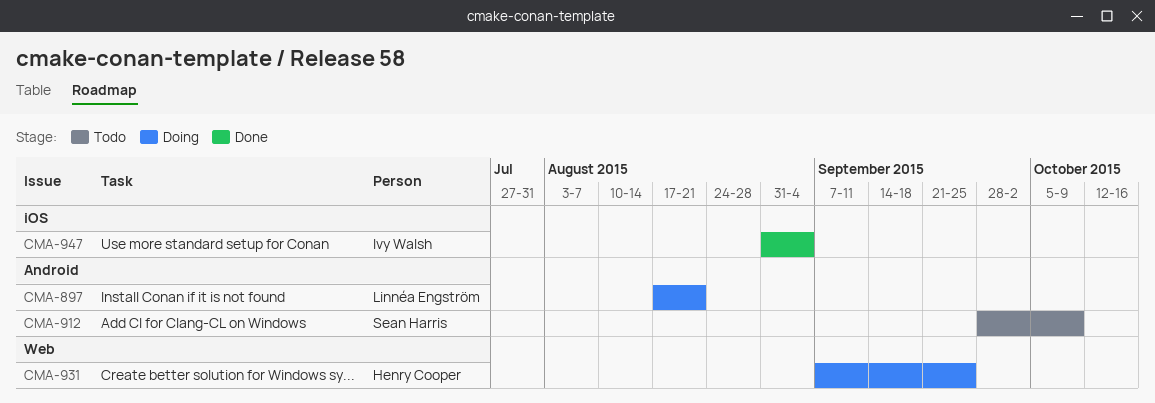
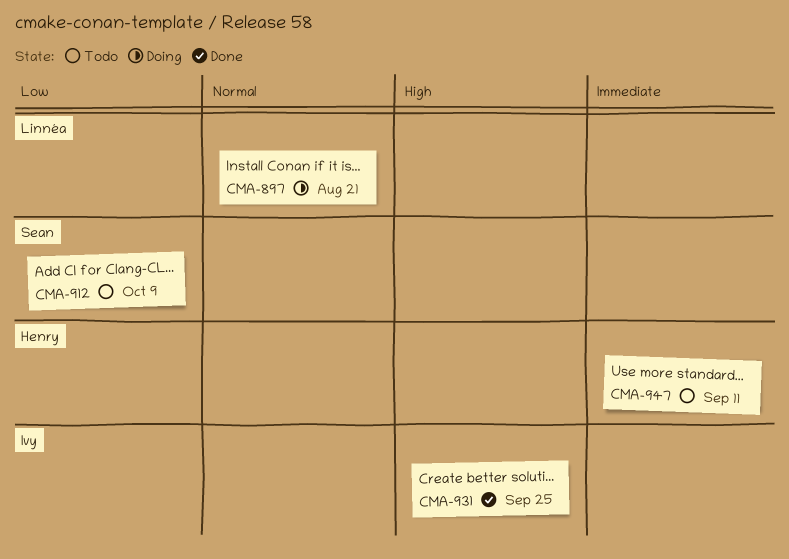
CMA-931, status: Doing -> Done
CMA-931, owner: Henry Cooper -> Ivy Walsh
CMA-947, status: Done -> Todo
CMA-947, owner: Ivy Walsh -> Henry Cooper
CMA-947, due: Sep 4 -> Sep 11

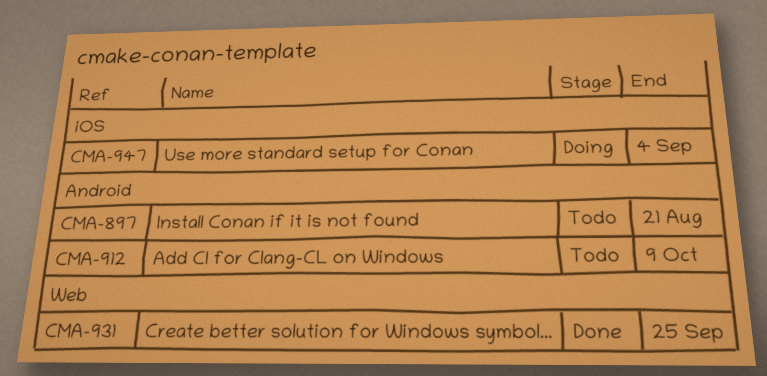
CMA-897, status: Doing -> Todo
CMA-947, status: Todo -> Doing
CMA-947, due: Sep 11 -> Sep 4

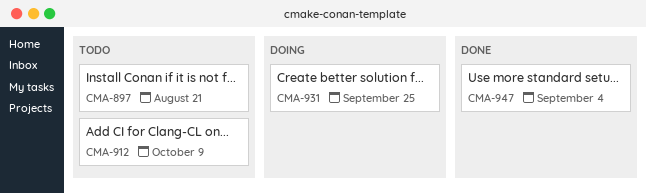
CMA-931, status: Done -> Doing
CMA-947, status: Doing -> Done

